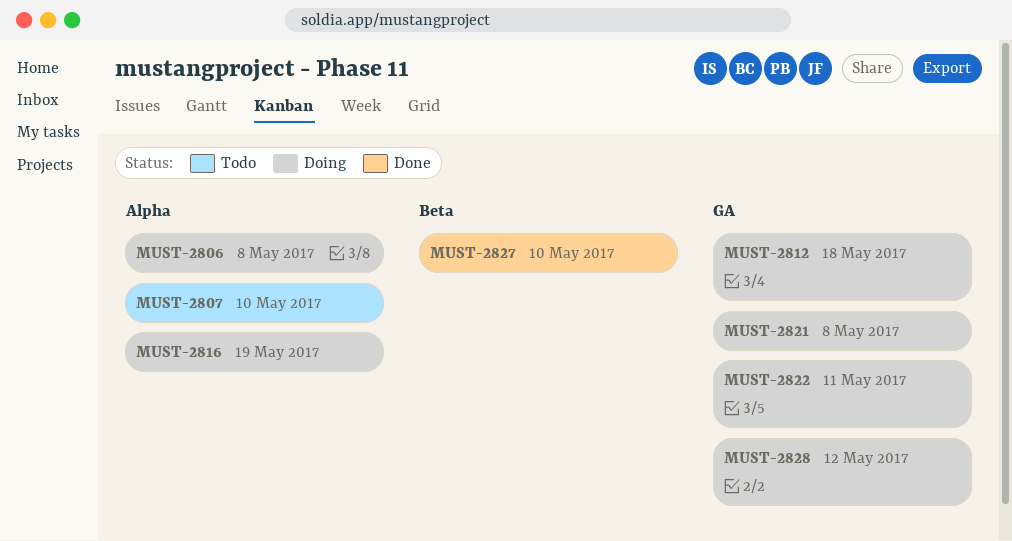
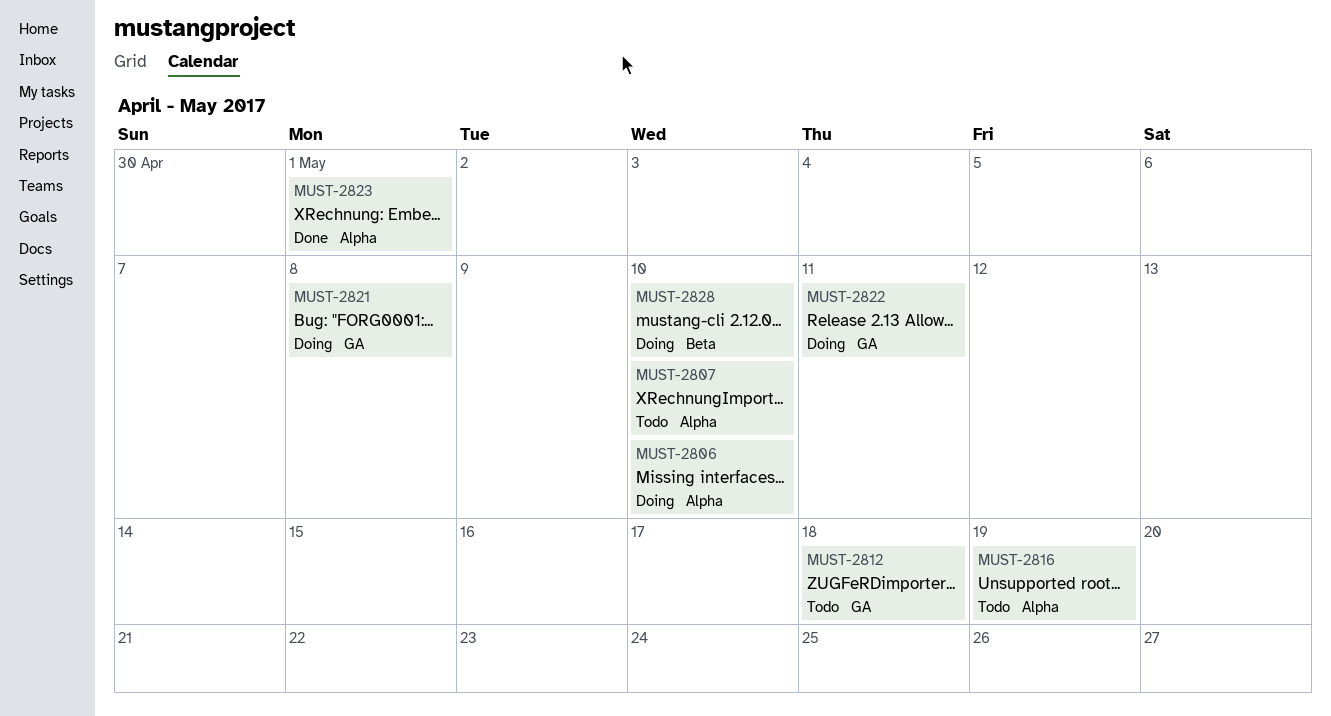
MUST-2806, due: May 8 -> May 10
MUST-2812, status: Doing -> Todo
MUST-2816, status: Doing -> Todo
MUST-2823: none -> present
MUST-2827: present -> none
MUST-2828, label: GA -> Beta
MUST-2828, due: May 12 -> May 10

